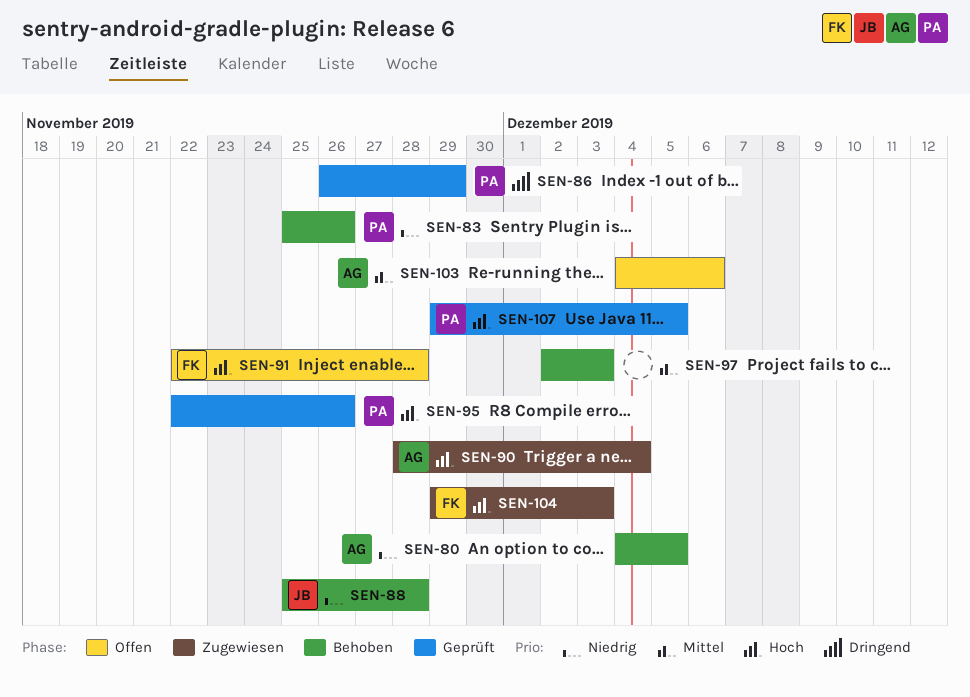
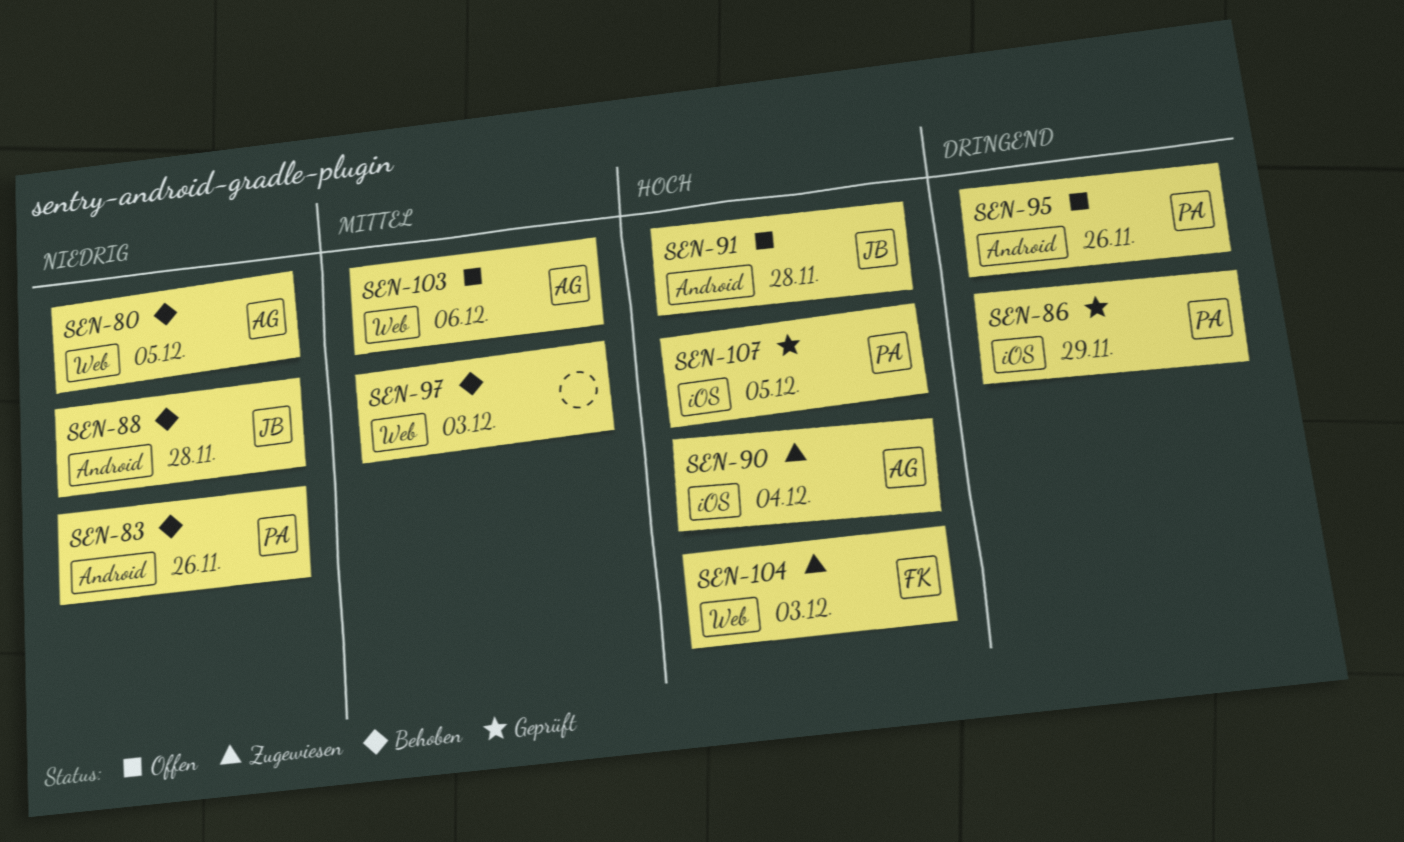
SEN-91, owner: FK -> JB
SEN-95, status: Geprüft -> Offen
SEN-95, priority: Hoch -> Dringend

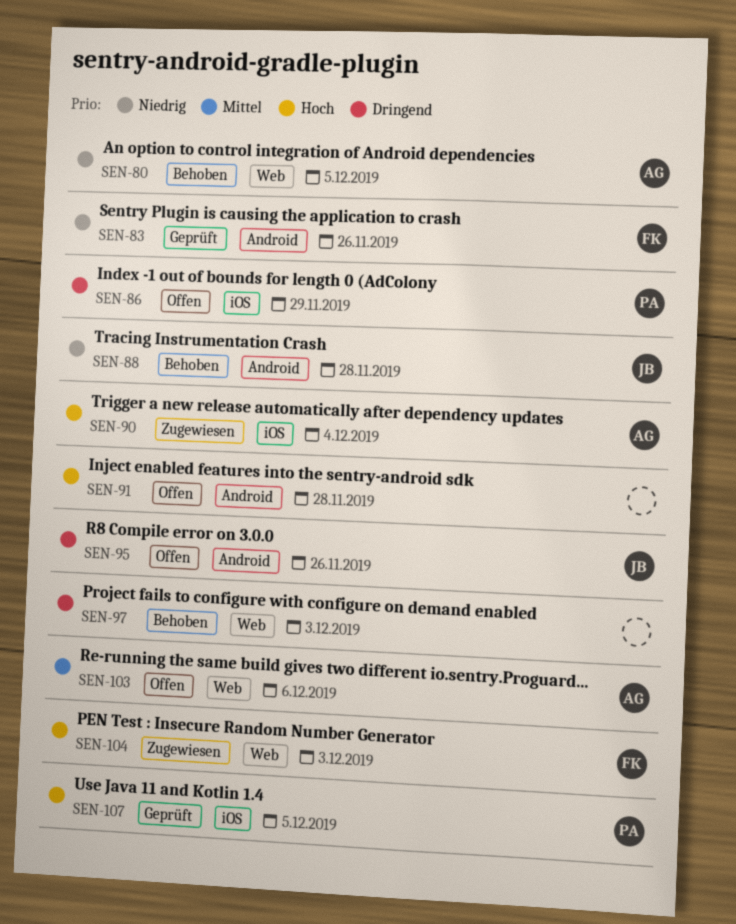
SEN-83, status: Behoben -> Geprüft
SEN-83, owner: PA -> FK
SEN-86, status: Geprüft -> Offen
SEN-91, owner: JB -> none
SEN-95, owner: PA -> JB
SEN-97, priority: Mittel -> Dringend

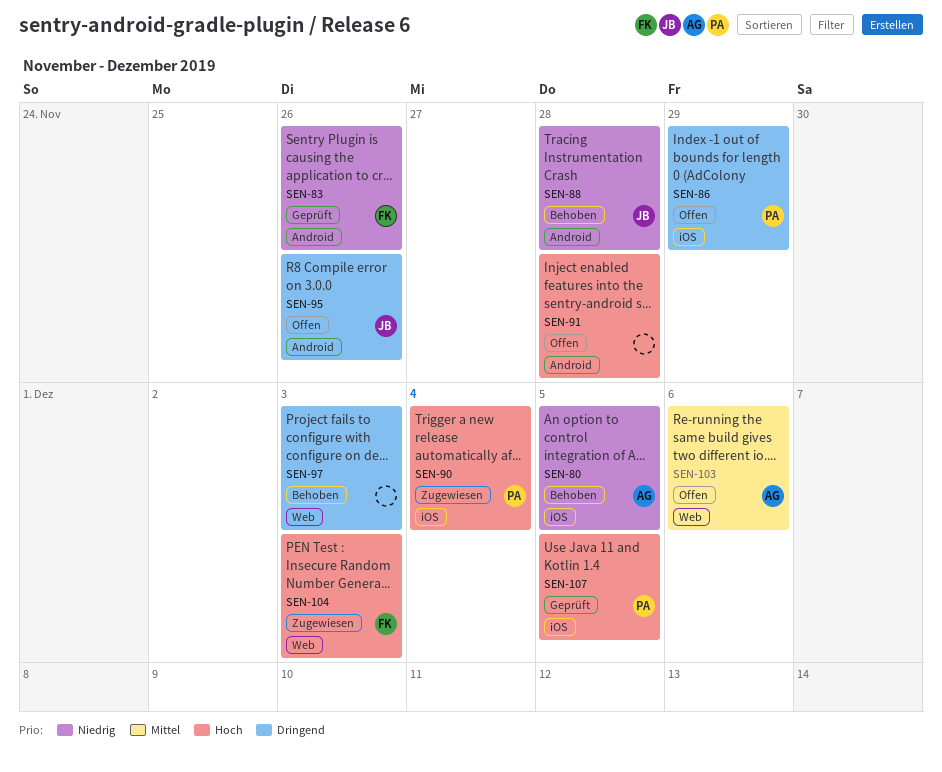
SEN-80, label: Web -> iOS
SEN-90, owner: AG -> PA

